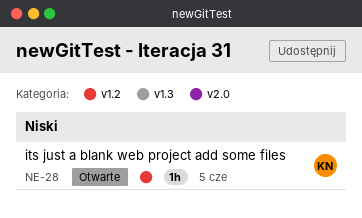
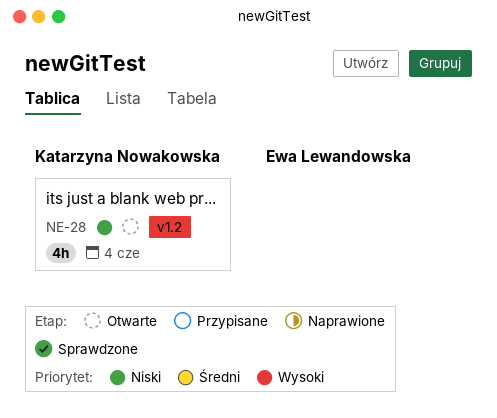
NE-28, estimate: 1h -> 4h
NE-28, due: Jun 5 -> Jun 4

